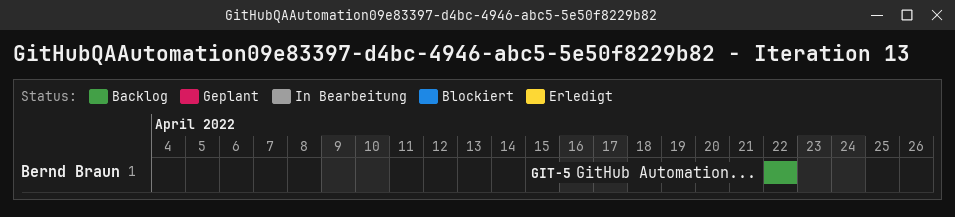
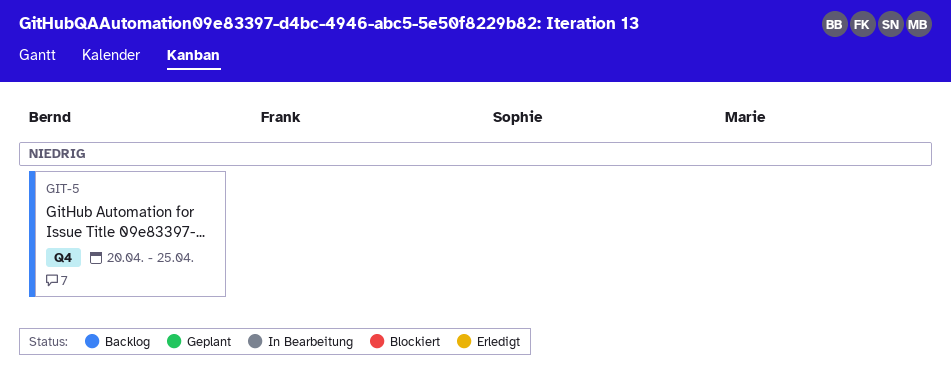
GIT-5, start: Apr 22 -> Apr 20
GIT-5, due: Apr 22 -> Apr 25

